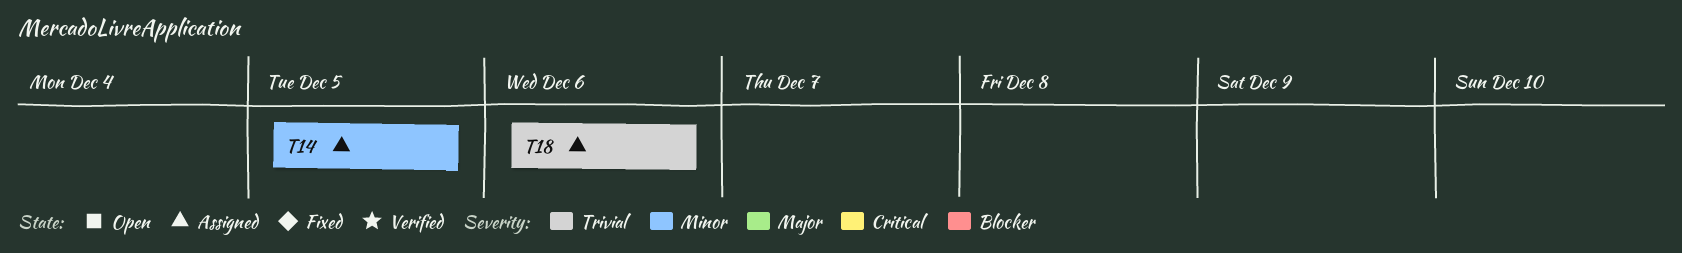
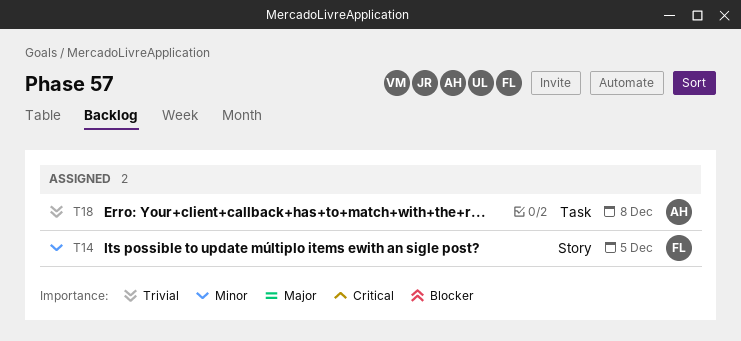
T18, due: Dec 6 -> Dec 8

